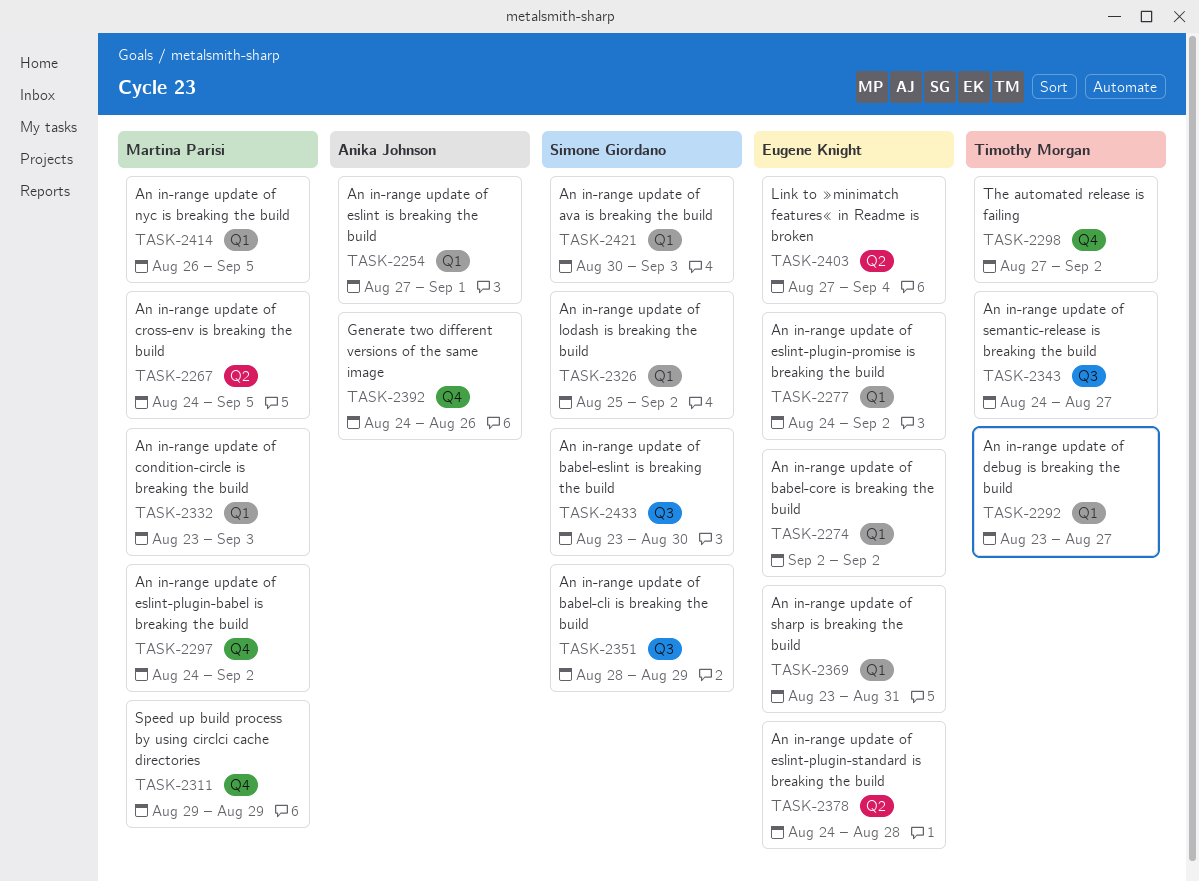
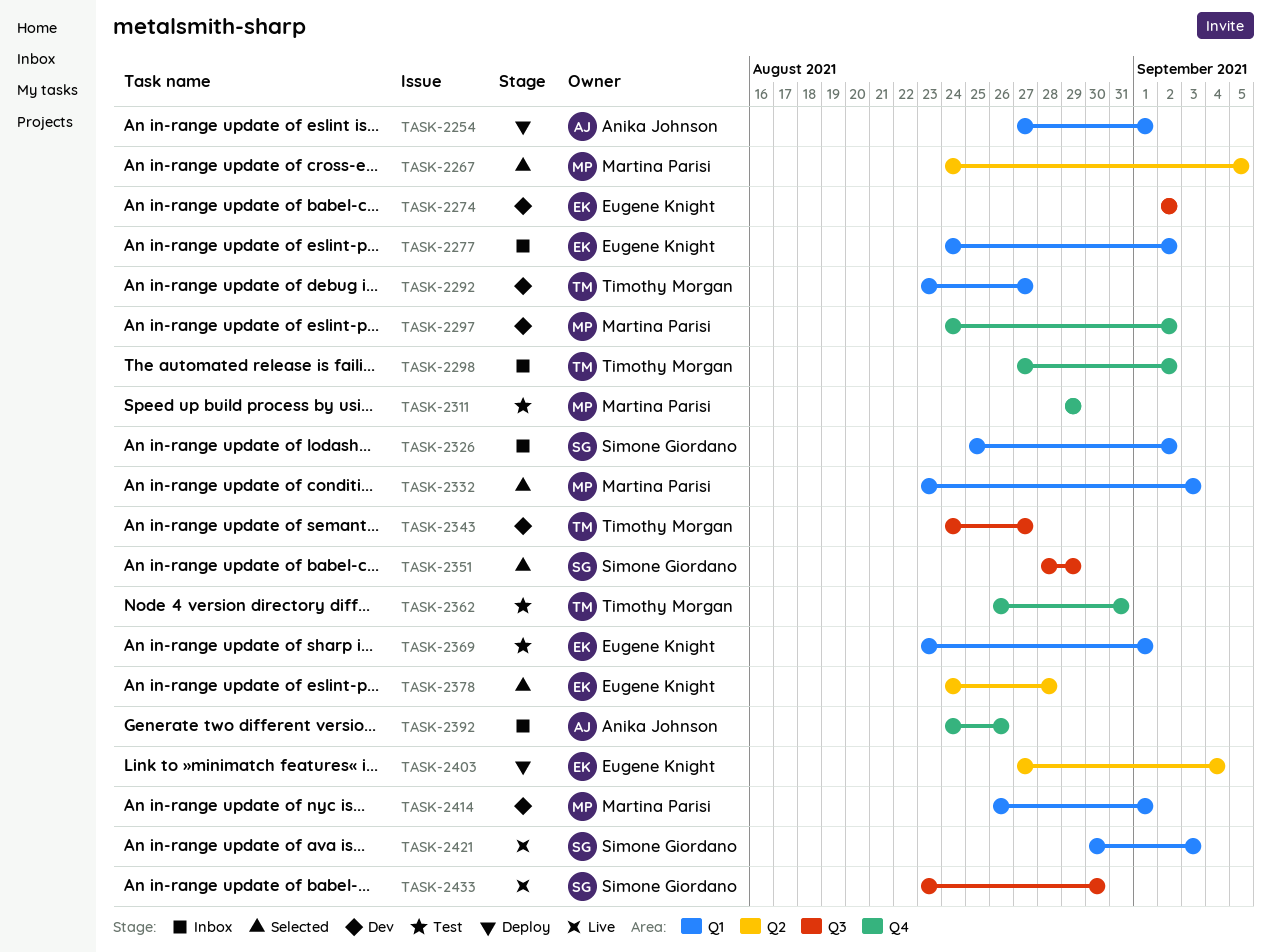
TASK-2274, label: Q1 -> Q3
TASK-2362: none -> present
TASK-2369, due: Aug 31 -> Sep 1
TASK-2414, due: Sep 5 -> Sep 1

